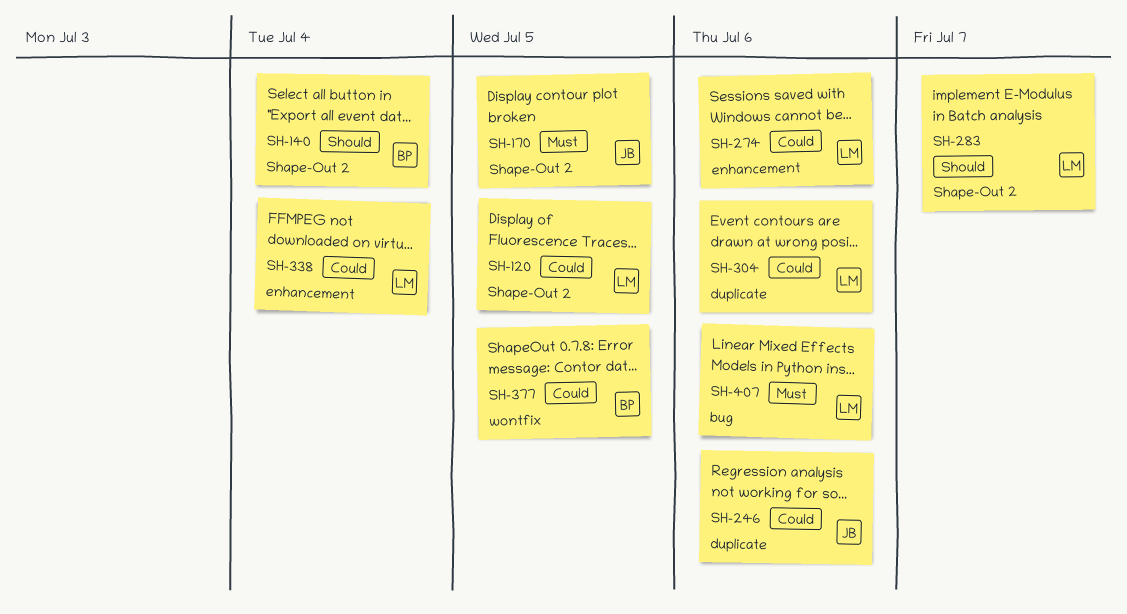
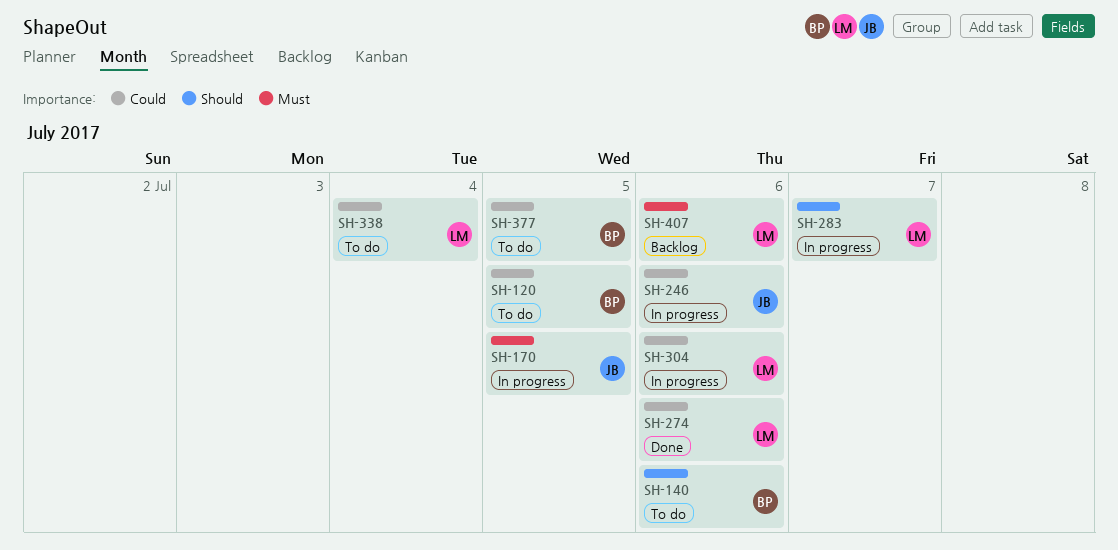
SH-120, owner: LM -> BP
SH-140, due: Jul 4 -> Jul 6

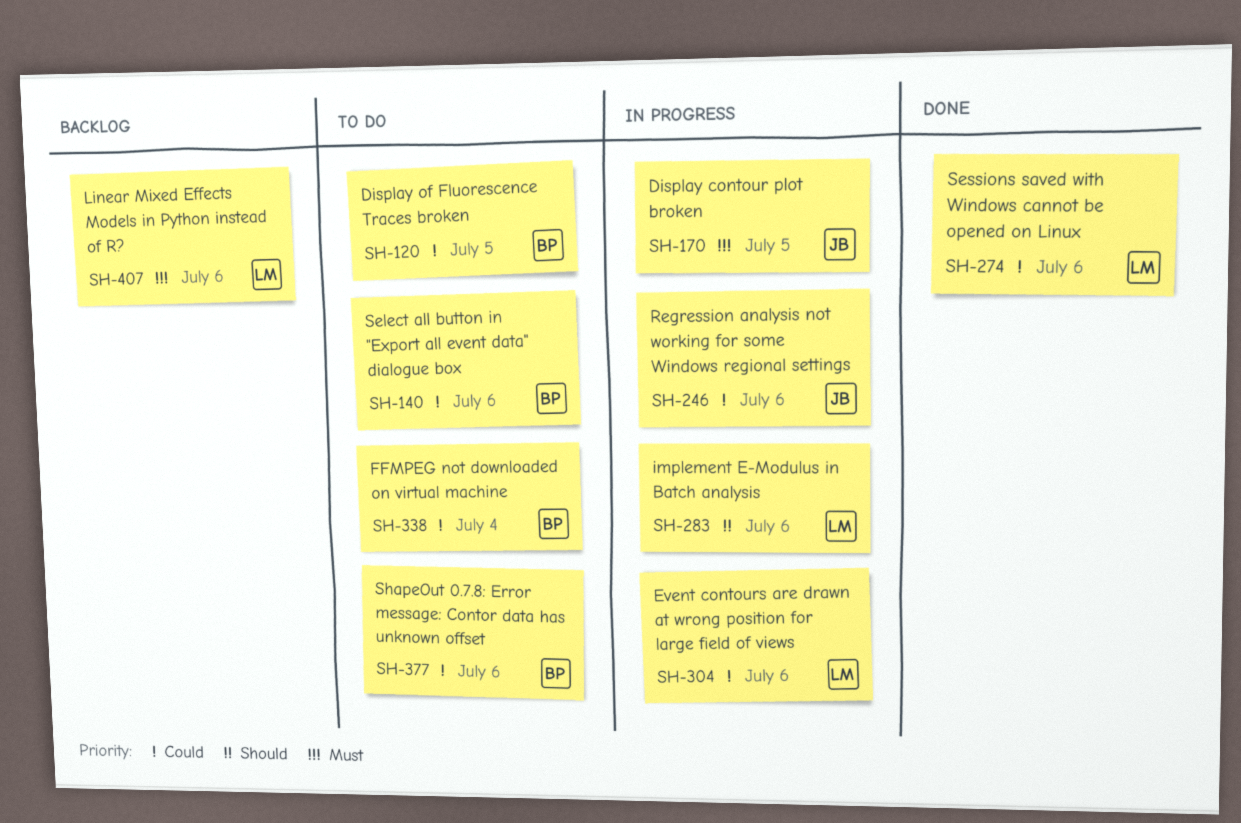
SH-140, priority: Should -> Could
SH-283, due: Jul 7 -> Jul 6
SH-338, owner: LM -> BP
SH-377, due: Jul 5 -> Jul 6

